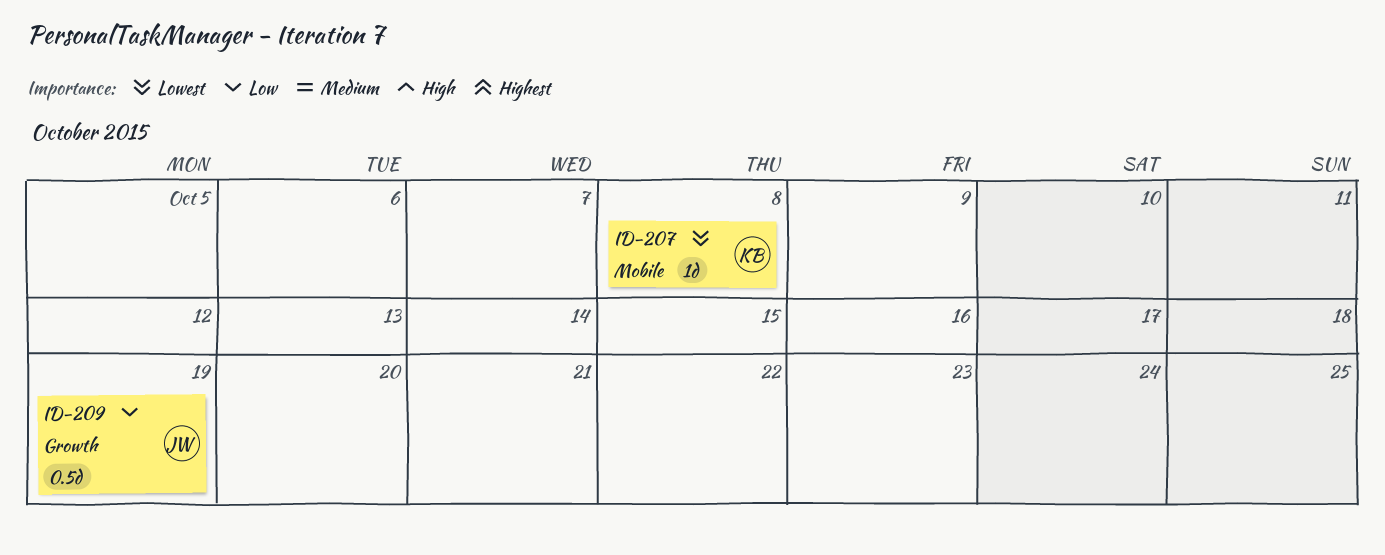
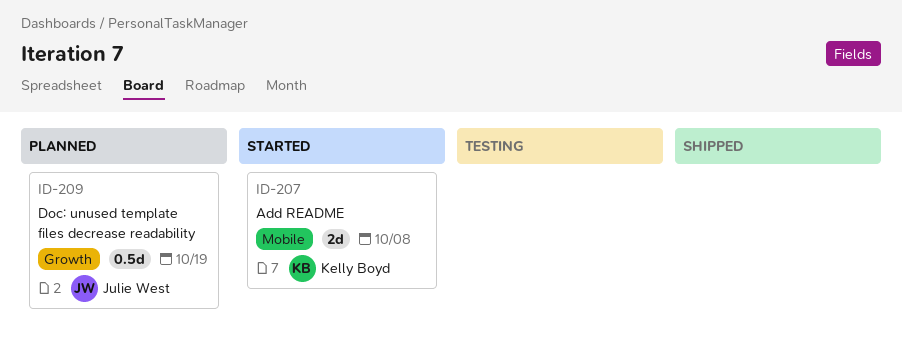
ID-207, estimate: 1d -> 2d

